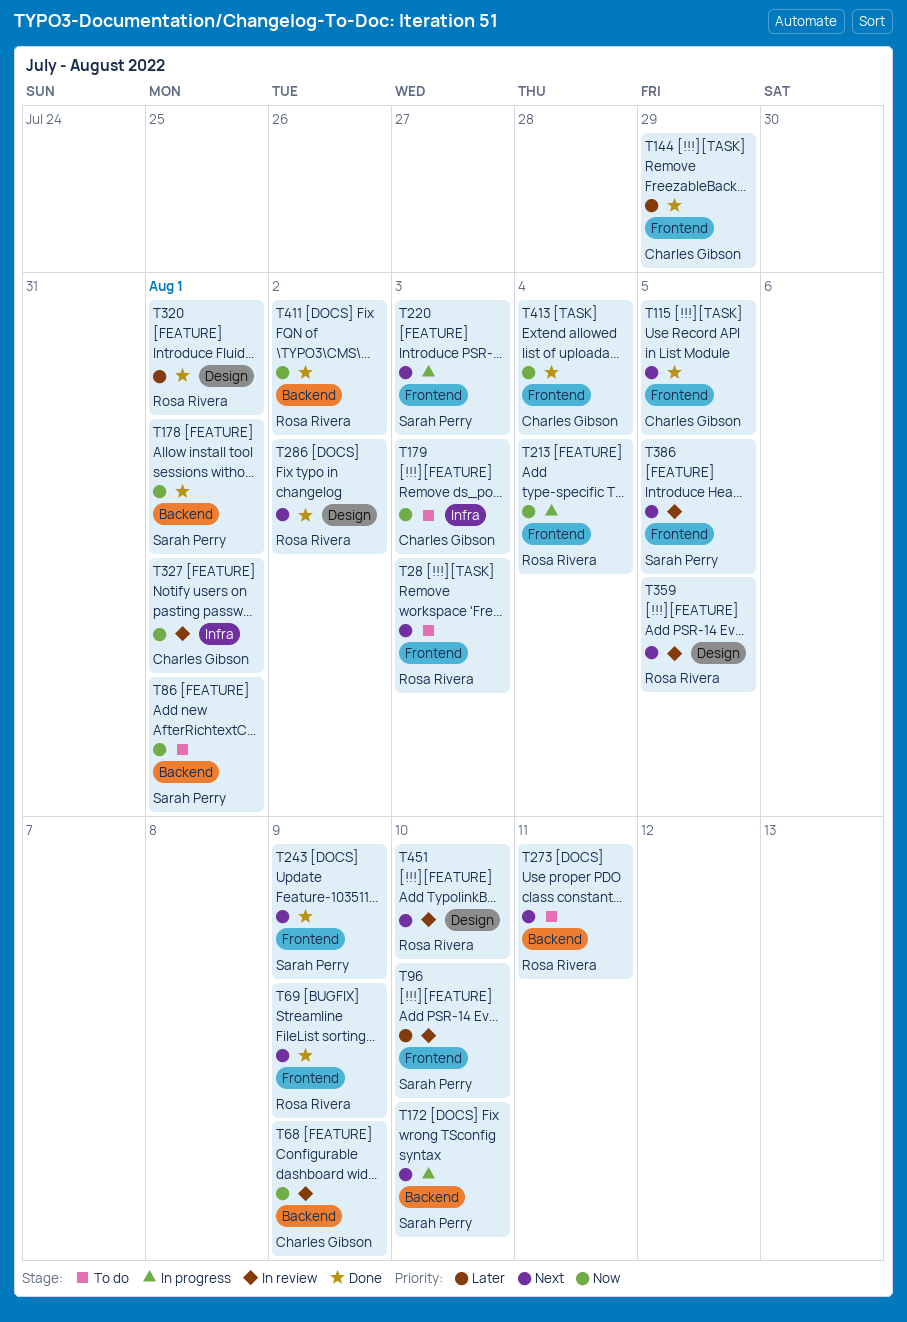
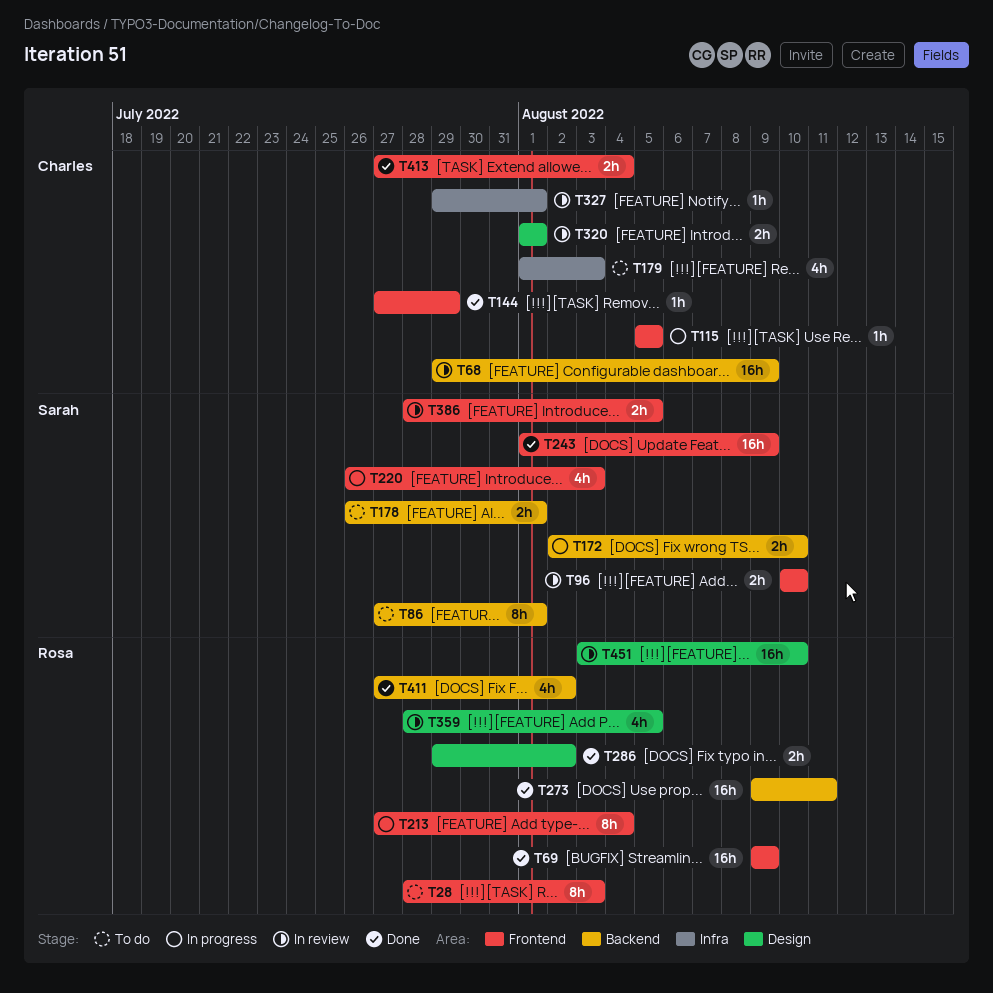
T115, status: Done -> In progress
T178, status: Done -> To do
T273, status: To do -> Done
T320, status: Done -> In review
T320, owner: Rosa Rivera -> Charles Gibson

